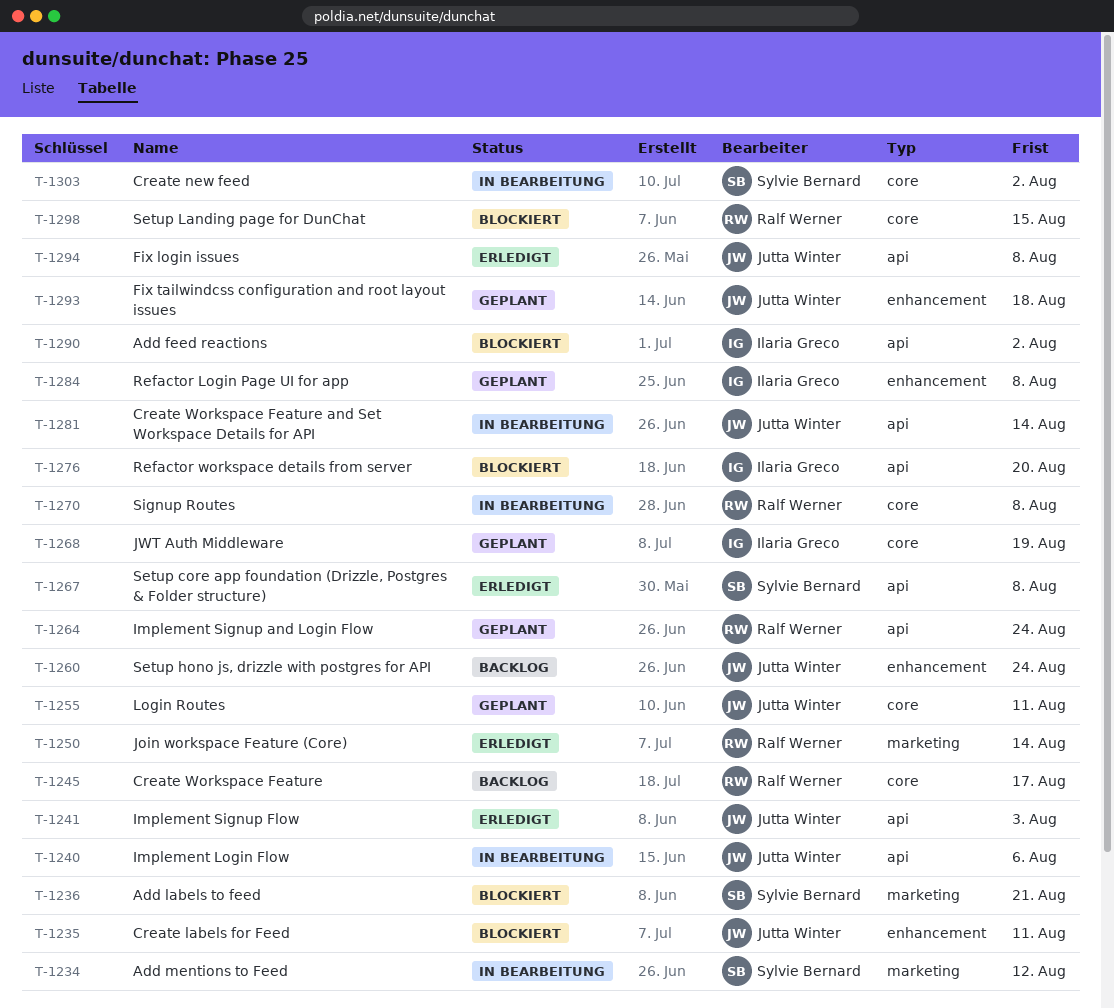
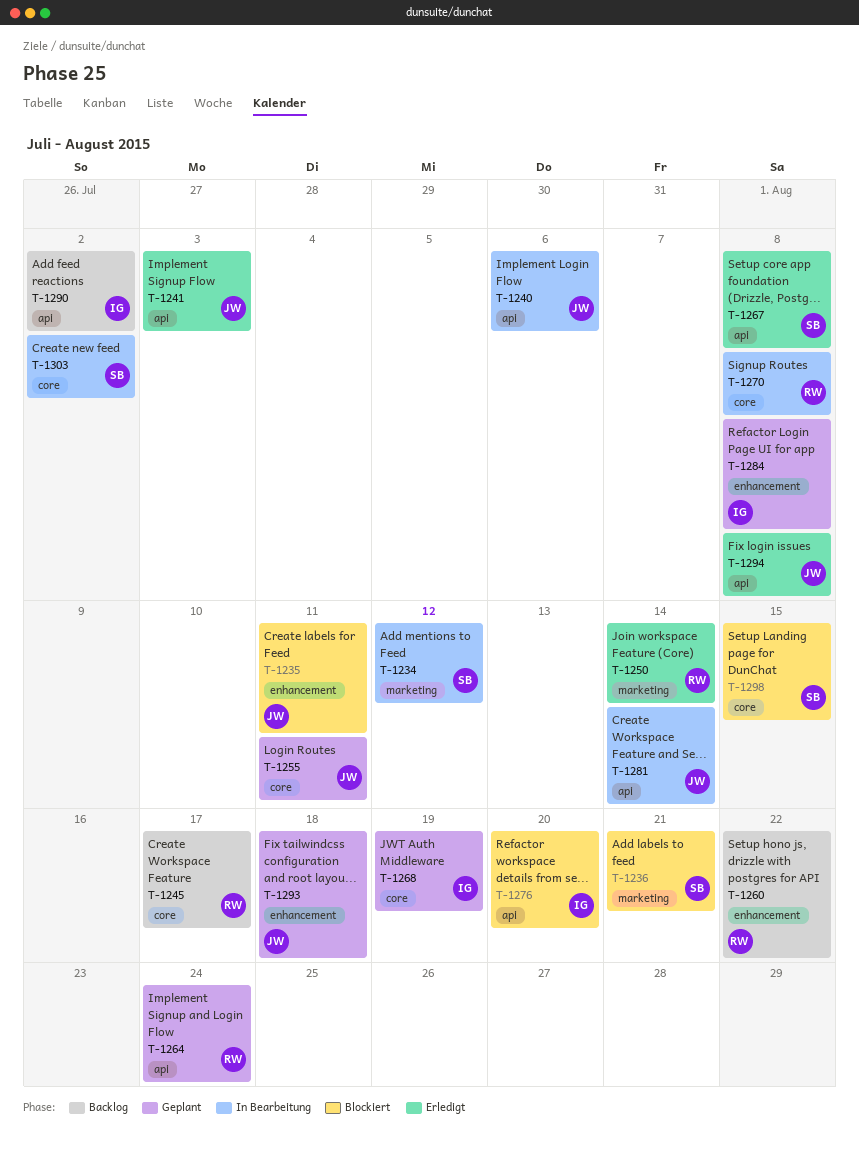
T-1260, owner: Jutta Winter -> Ralf Werner
T-1260, due: Aug 24 -> Aug 22
T-1290, status: Blockiert -> Backlog
T-1298, owner: Ralf Werner -> Sylvie Bernard

